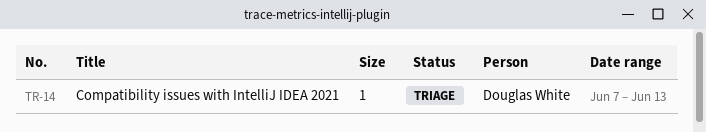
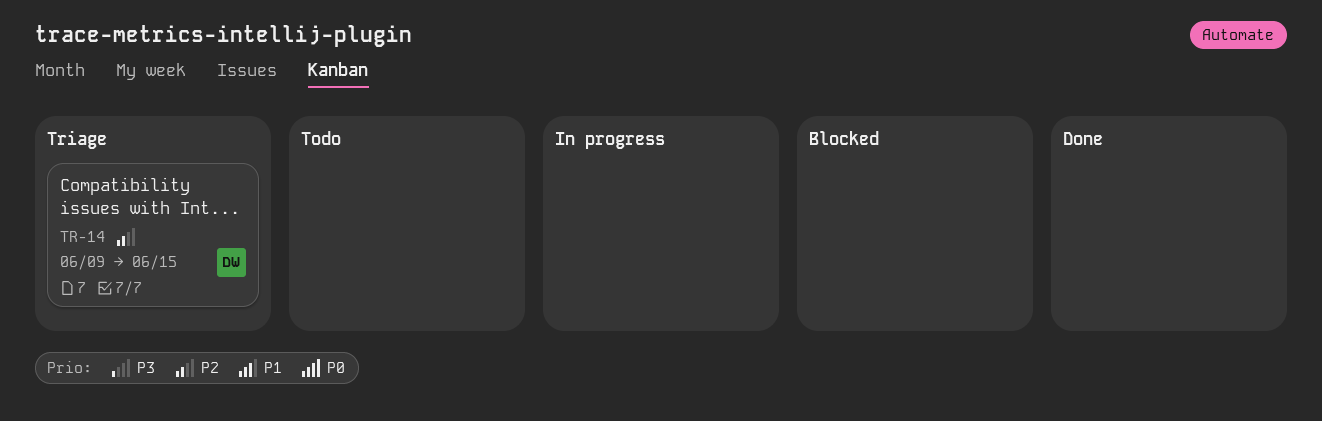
TR-14, start: Jun 7 -> Jun 9
TR-14, due: Jun 13 -> Jun 15

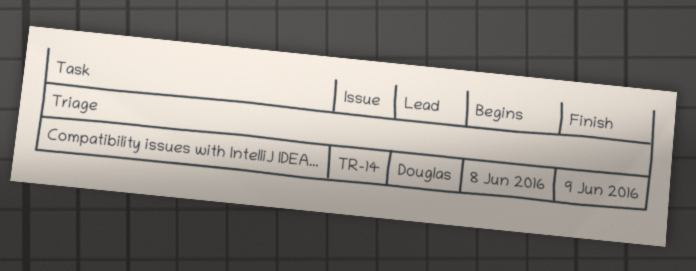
TR-14, start: Jun 9 -> Jun 8
TR-14, due: Jun 15 -> Jun 9

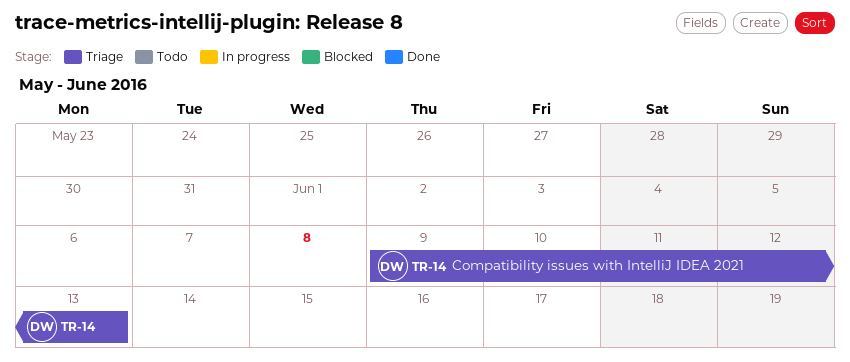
TR-14, start: Jun 8 -> Jun 9
TR-14, due: Jun 9 -> Jun 13

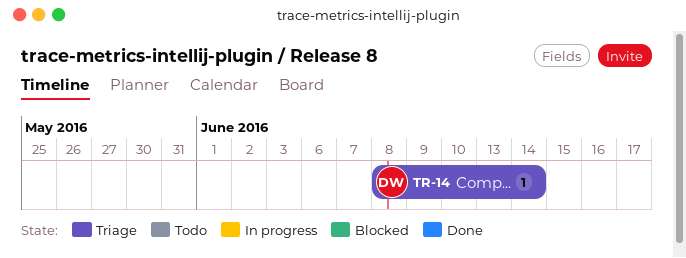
TR-14, start: Jun 9 -> Jun 8
TR-14, due: Jun 13 -> Jun 14

